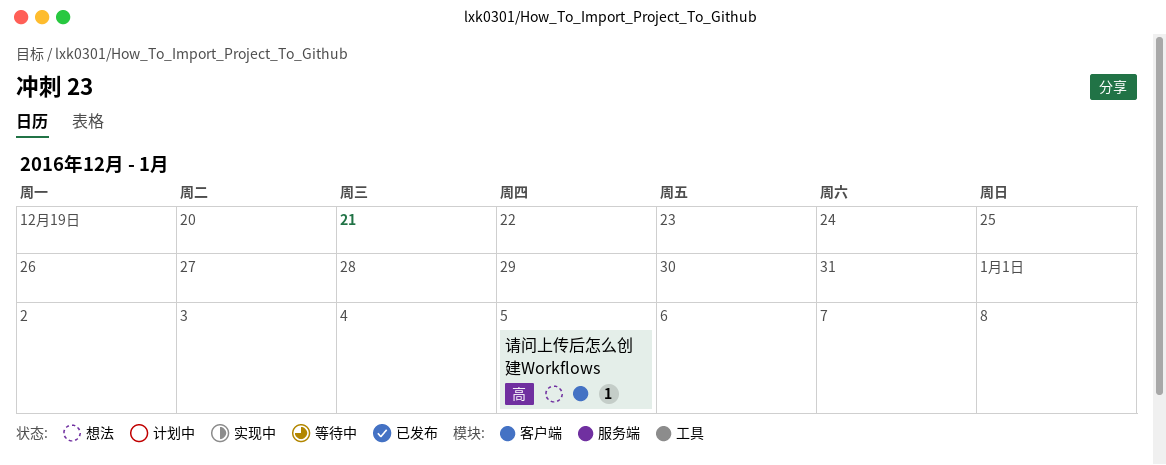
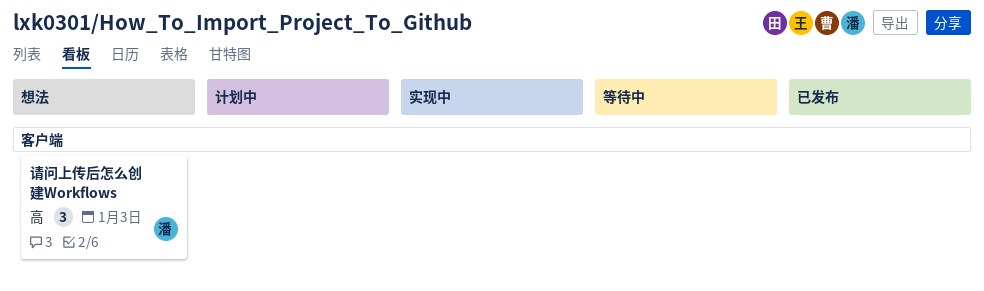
请问上传后怎么创建Workflows, estimate: 1 -> 3
请问上传后怎么创建Workflows, due: Jan 5 -> Jan 3

